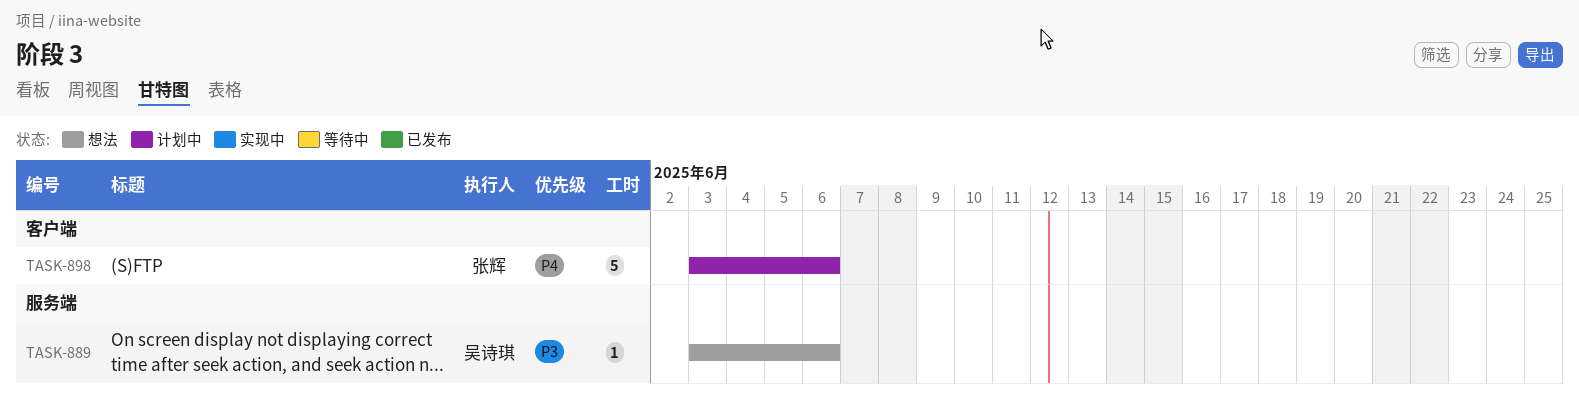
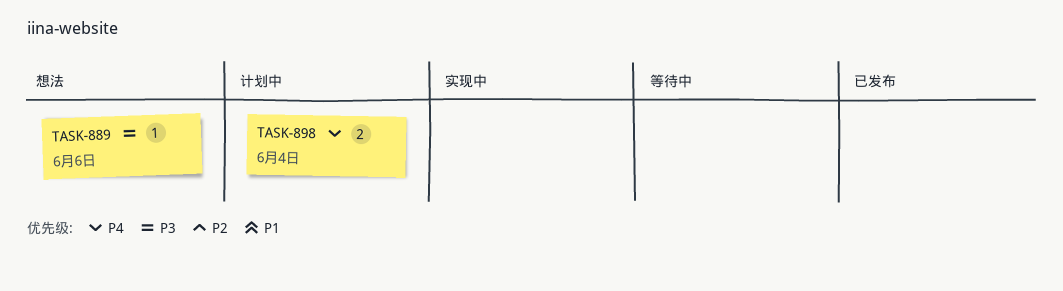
TASK-898, estimate: 5 -> 2
TASK-898, due: Jun 6 -> Jun 4

